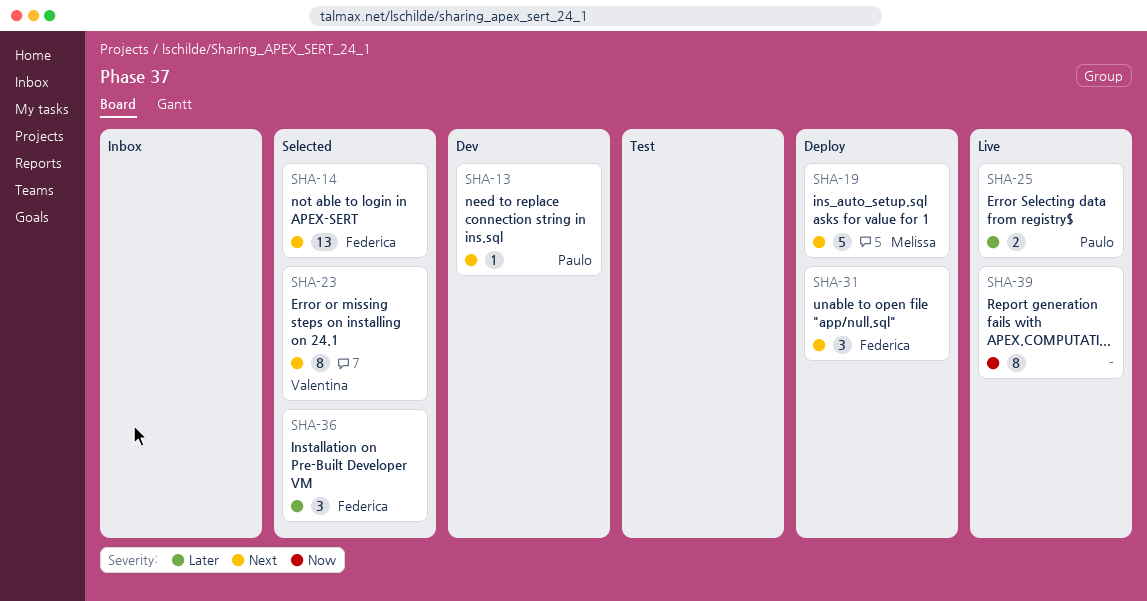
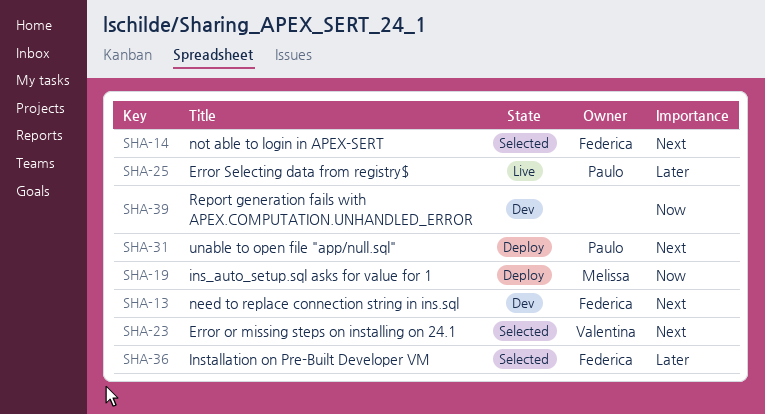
SHA-13, owner: Paulo -> Federica
SHA-19, priority: Next -> Now
SHA-31, owner: Federica -> Paulo
SHA-39, status: Live -> Dev

